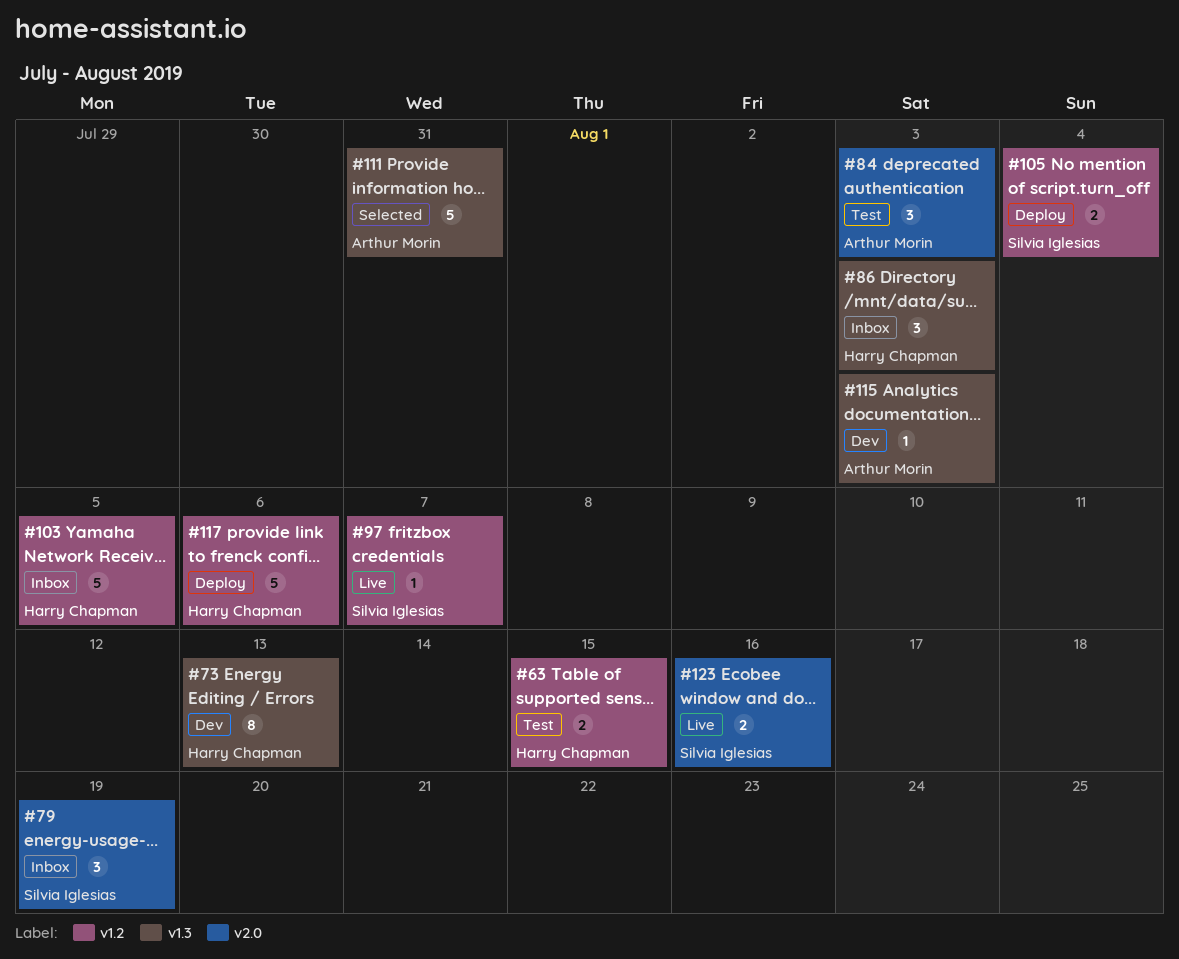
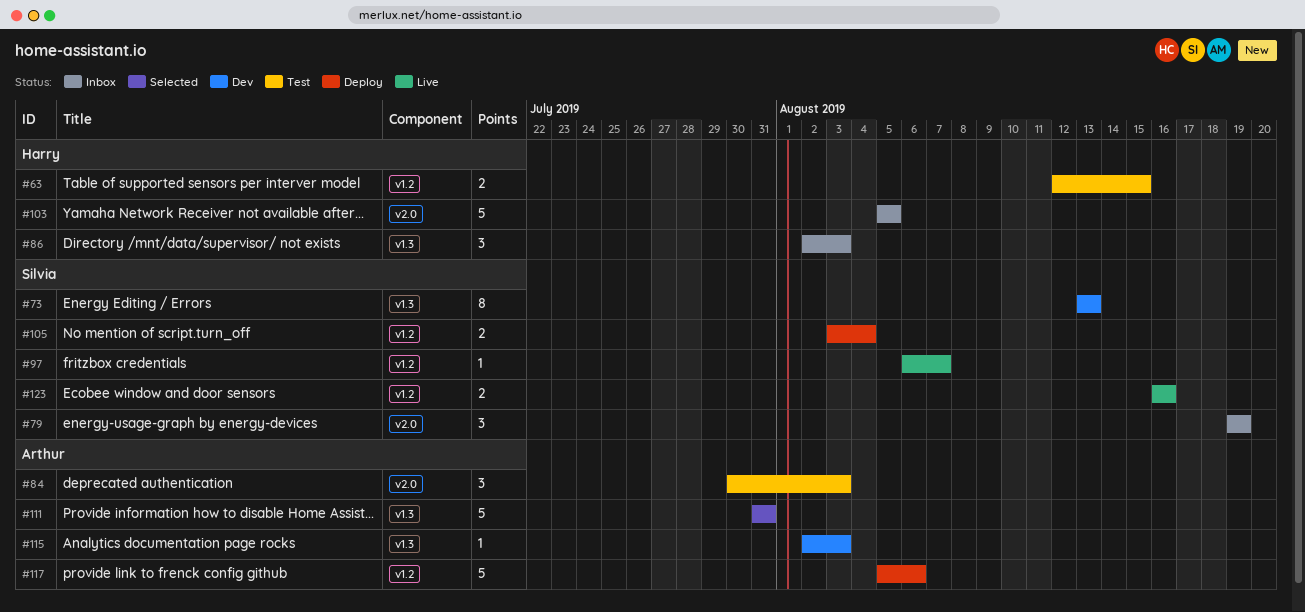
#73, owner: Harry Chapman -> Silvia Iglesias
#103, label: v1.2 -> v2.0
#117, owner: Harry Chapman -> Arthur Morin
#123, label: v2.0 -> v1.2

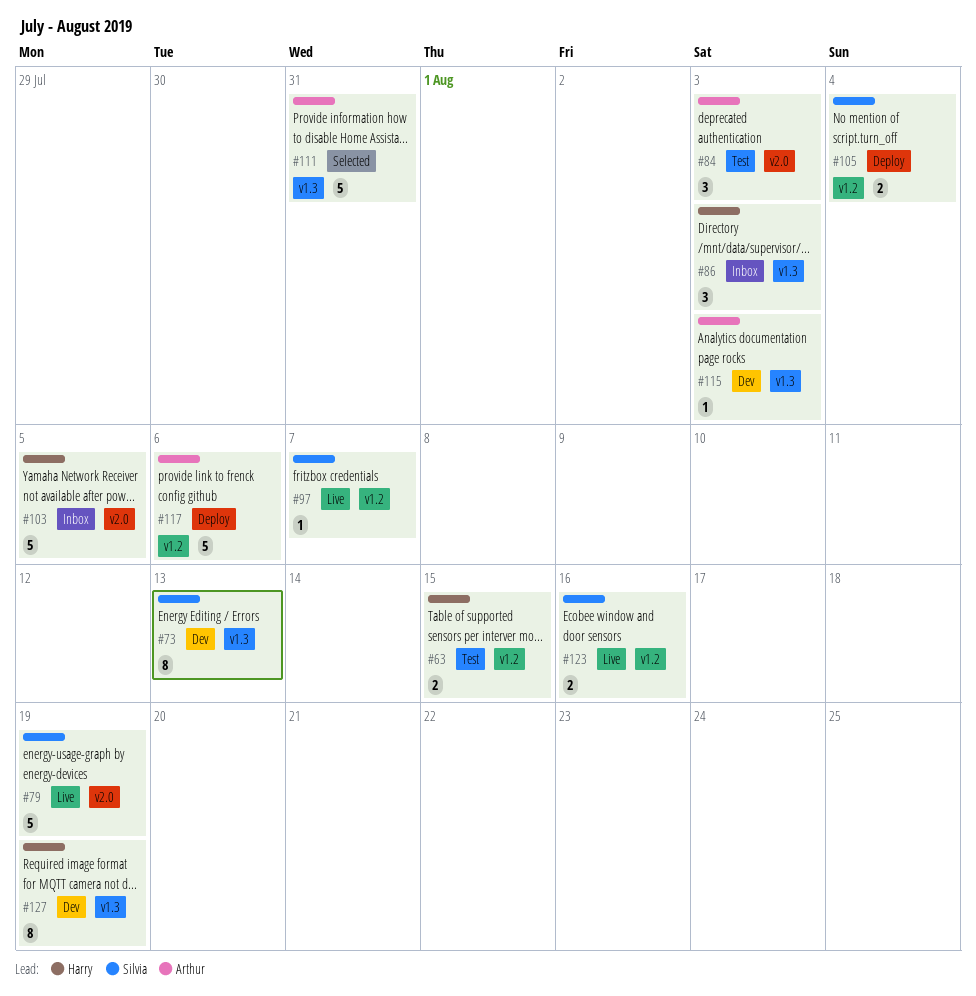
#79, status: Inbox -> Live
#79, estimate: 3 -> 5
#127: none -> present

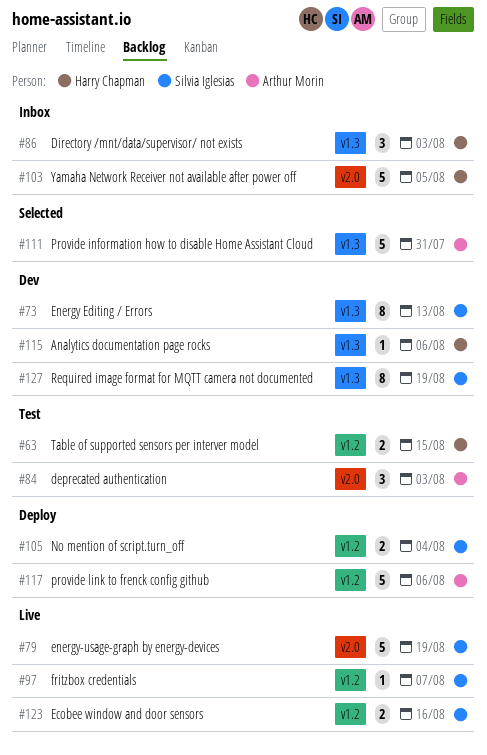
#115, owner: Arthur Morin -> Harry Chapman
#115, due: Aug 3 -> Aug 6
#127, owner: Harry Chapman -> Silvia Iglesias

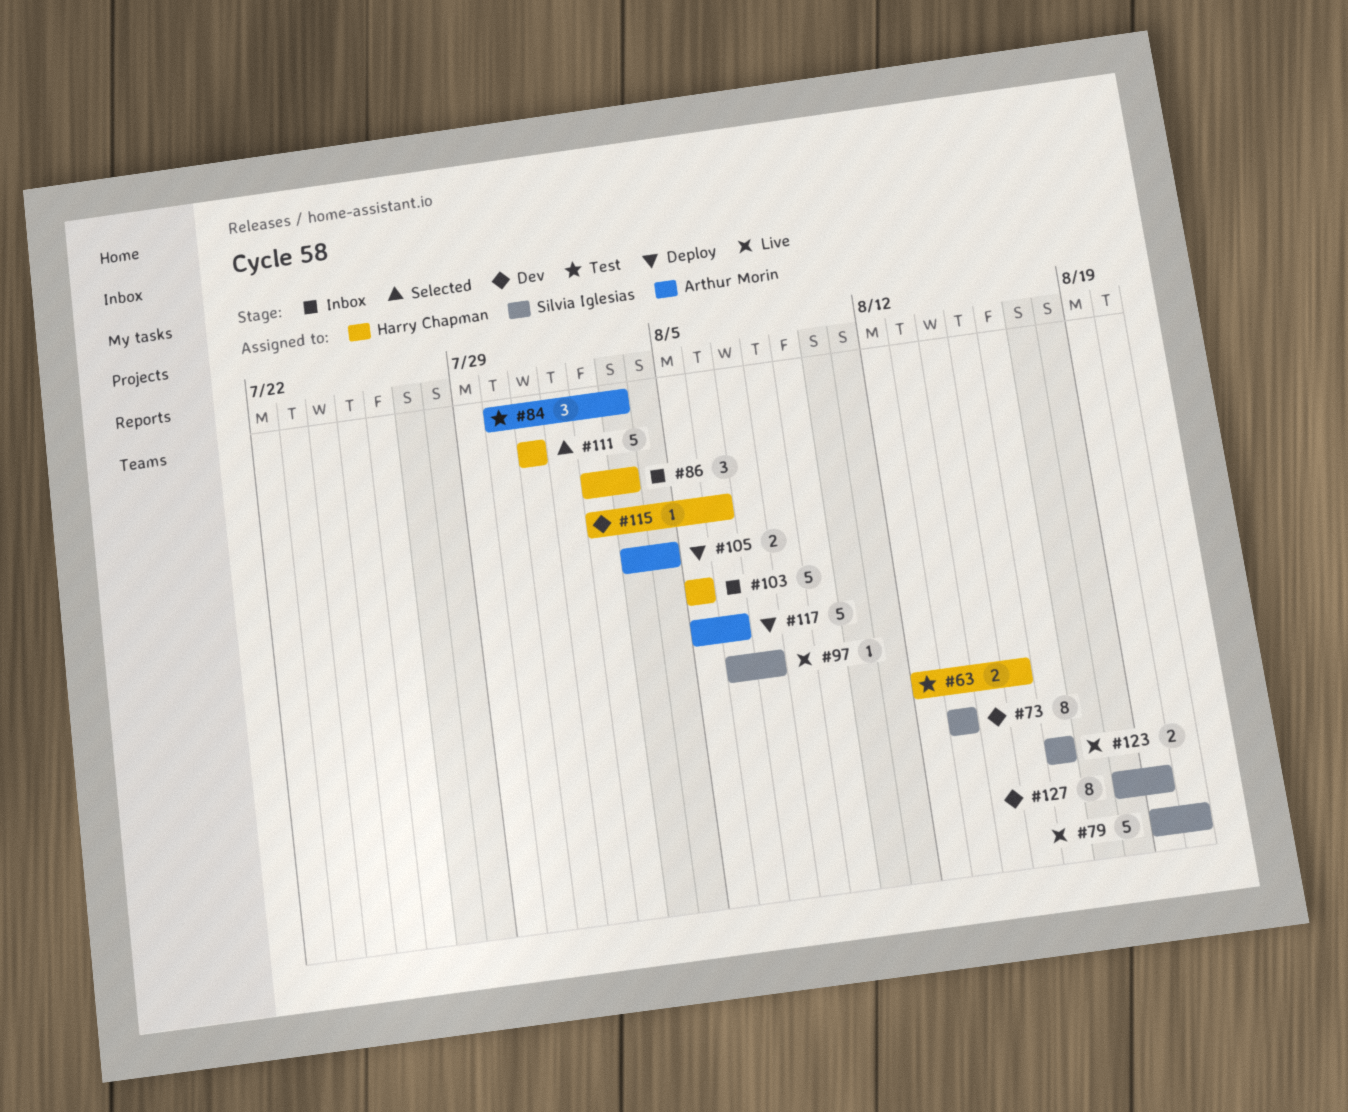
#79, due: Aug 19 -> Aug 20
#105, owner: Silvia Iglesias -> Arthur Morin
#111, owner: Arthur Morin -> Harry Chapman

